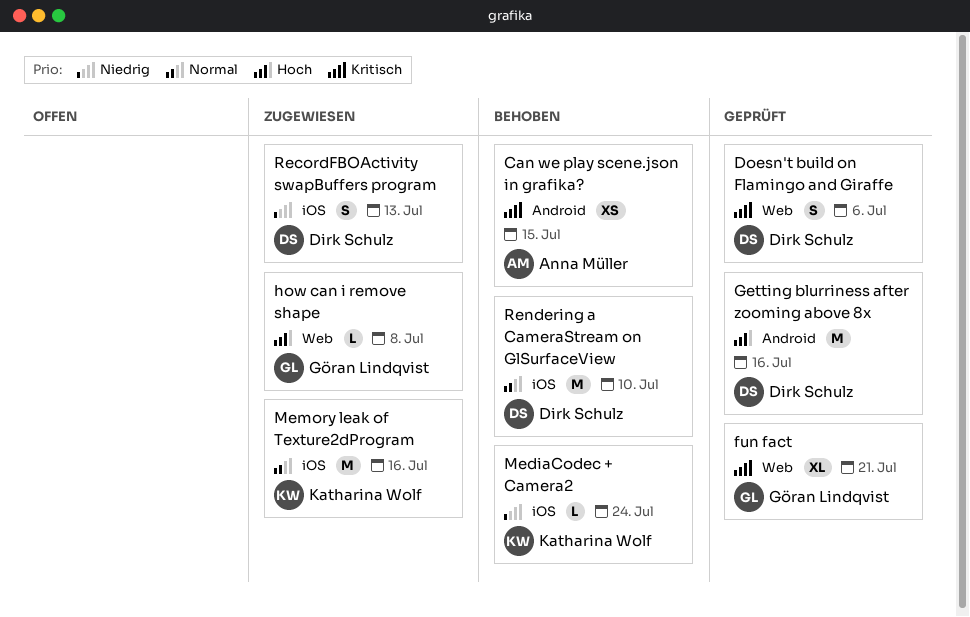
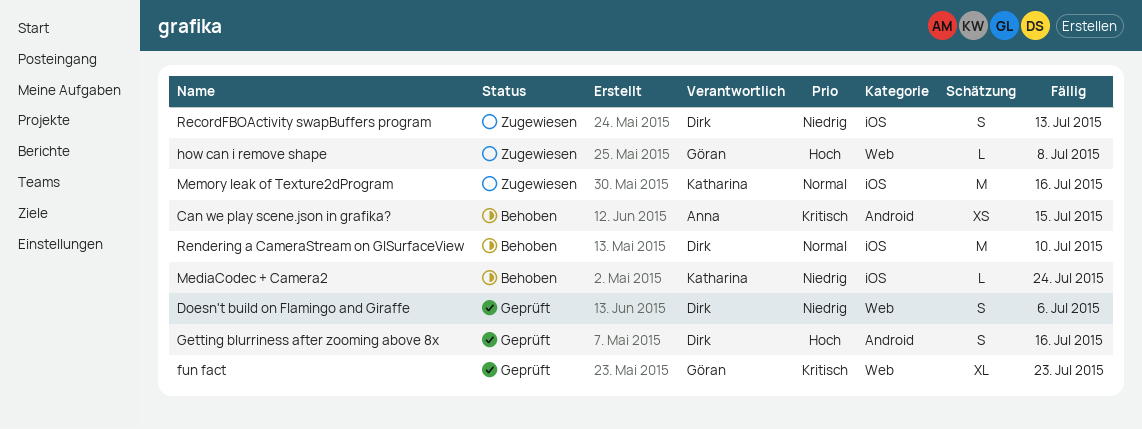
Doesn't build on Flamingo and Giraffe, priority: Kritisch -> Niedrig
fun fact, due: Jul 21 -> Jul 23
Getting blurriness after zooming above 8x, estimate: M -> S

